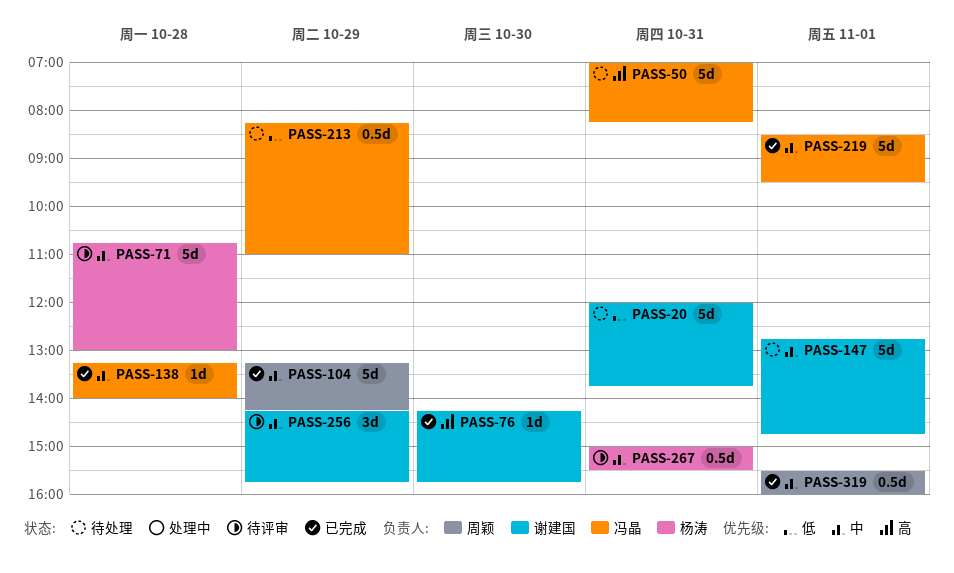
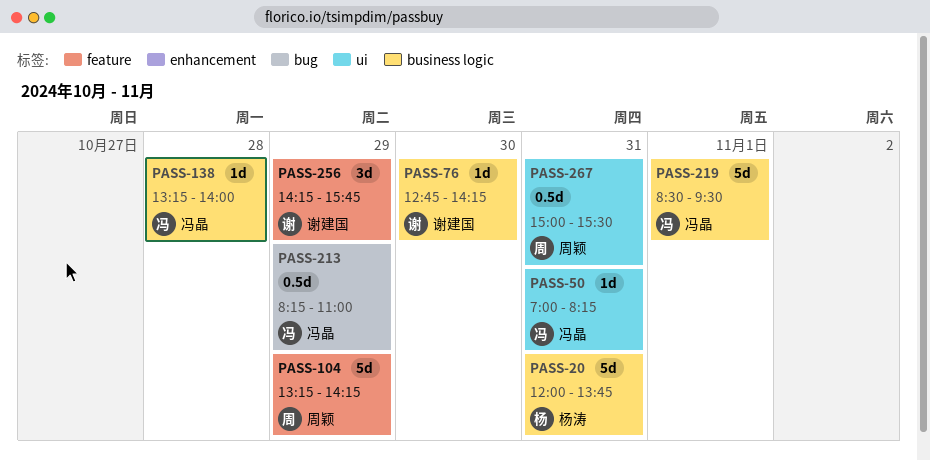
PASS-20, owner: 谢建国 -> 杨涛
PASS-50, estimate: 5d -> 1d
PASS-71: present -> none
PASS-76, begins: 14:15 -> 12:45
PASS-76, ends: 15:45 -> 14:15
PASS-147: present -> none
PASS-267, owner: 杨涛 -> 周颖
PASS-319: present -> none

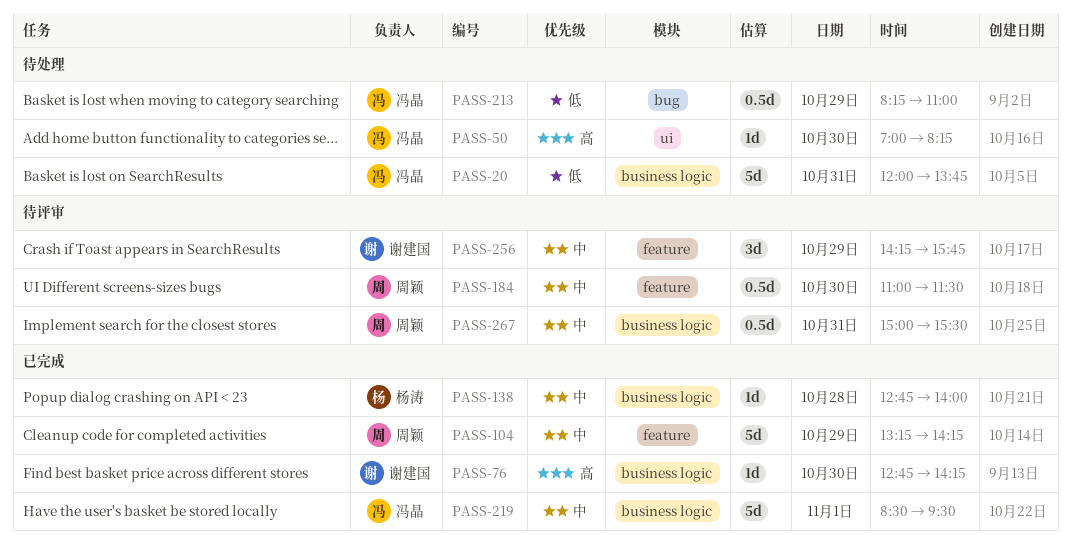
PASS-20, owner: 杨涛 -> 冯晶
PASS-50, day: Oct 31 -> Oct 30
PASS-138, owner: 冯晶 -> 杨涛
PASS-138, begins: 13:15 -> 12:45
PASS-184: none -> present
PASS-267, label: ui -> business logic

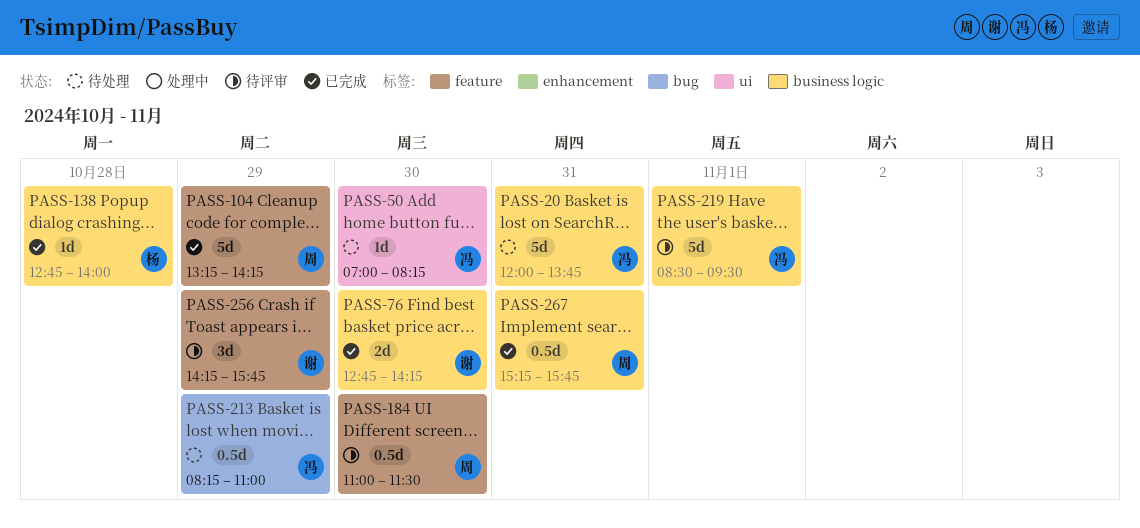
PASS-76, estimate: 1d -> 2d
PASS-219, status: 已完成 -> 待评审
PASS-267, status: 待评审 -> 已完成
PASS-267, begins: 15:00 -> 15:15
PASS-267, ends: 15:30 -> 15:45

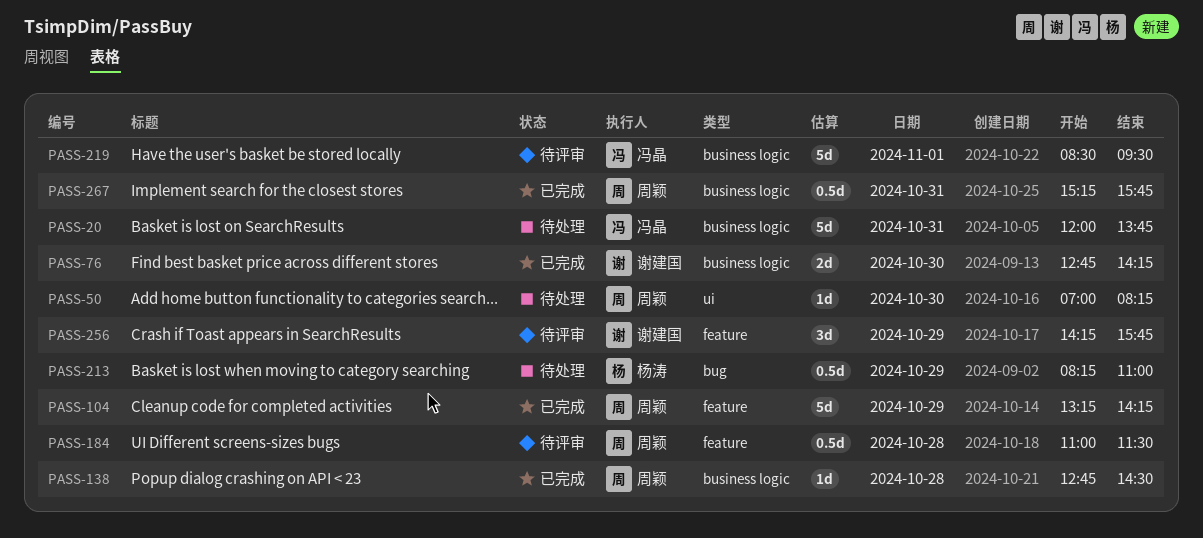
PASS-50, owner: 冯晶 -> 周颖
PASS-138, owner: 杨涛 -> 周颖
PASS-138, ends: 14:00 -> 14:30
PASS-184, day: Oct 30 -> Oct 28
PASS-213, owner: 冯晶 -> 杨涛

